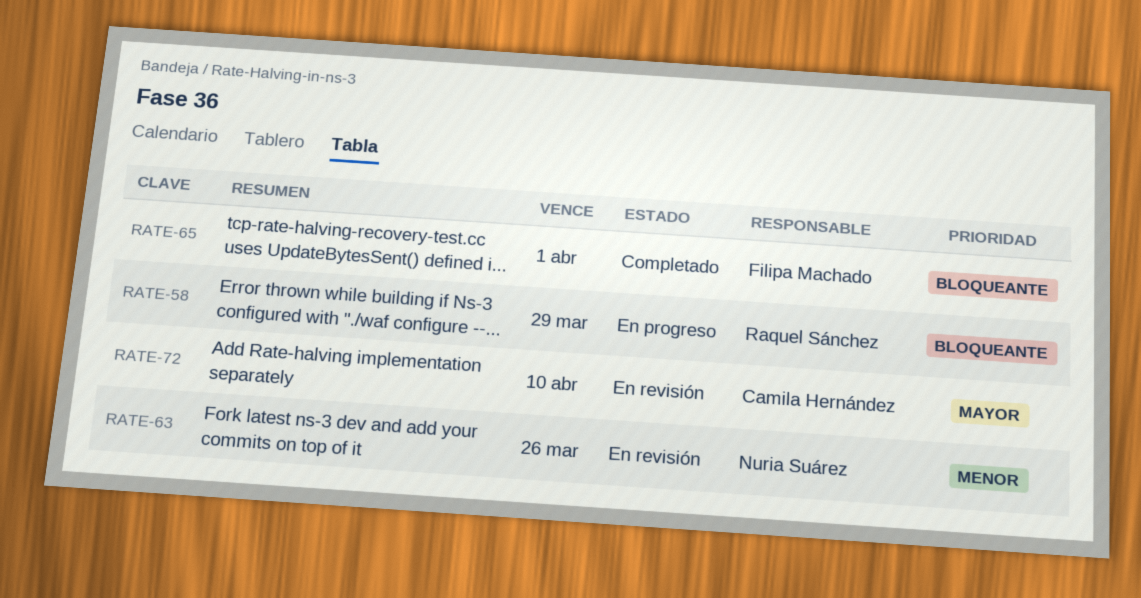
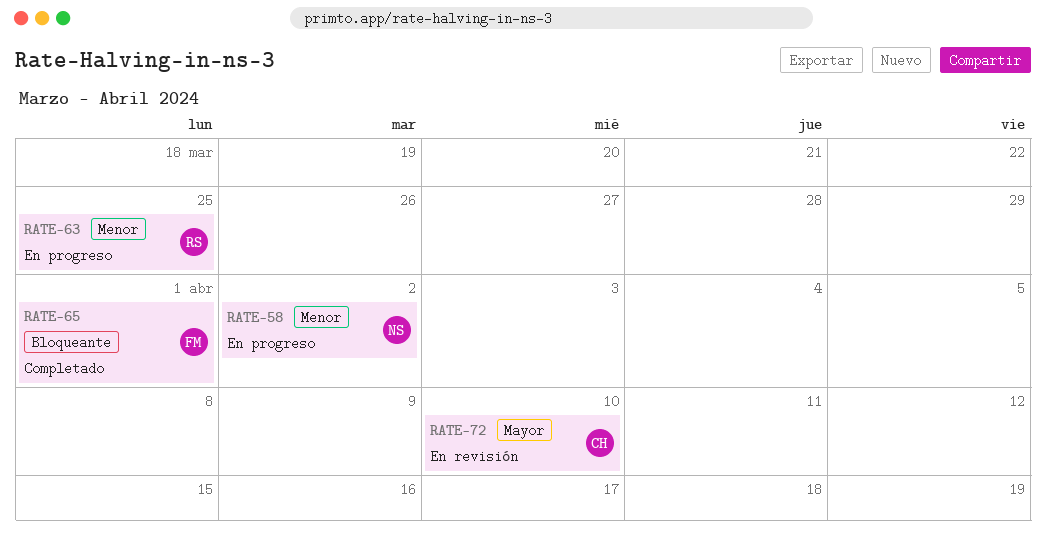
RATE-58, owner: Raquel Sánchez -> Nuria Suárez
RATE-58, priority: Bloqueante -> Menor
RATE-58, due: Mar 29 -> Apr 2
RATE-63, status: En revisión -> En progreso
RATE-63, owner: Nuria Suárez -> Raquel Sánchez
RATE-63, due: Mar 26 -> Mar 25

